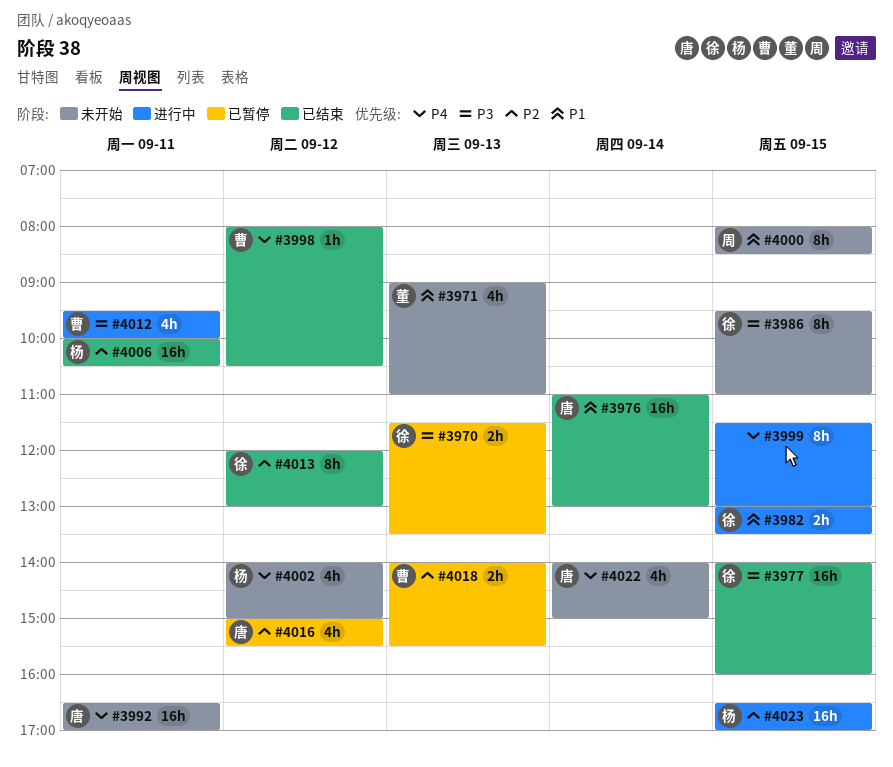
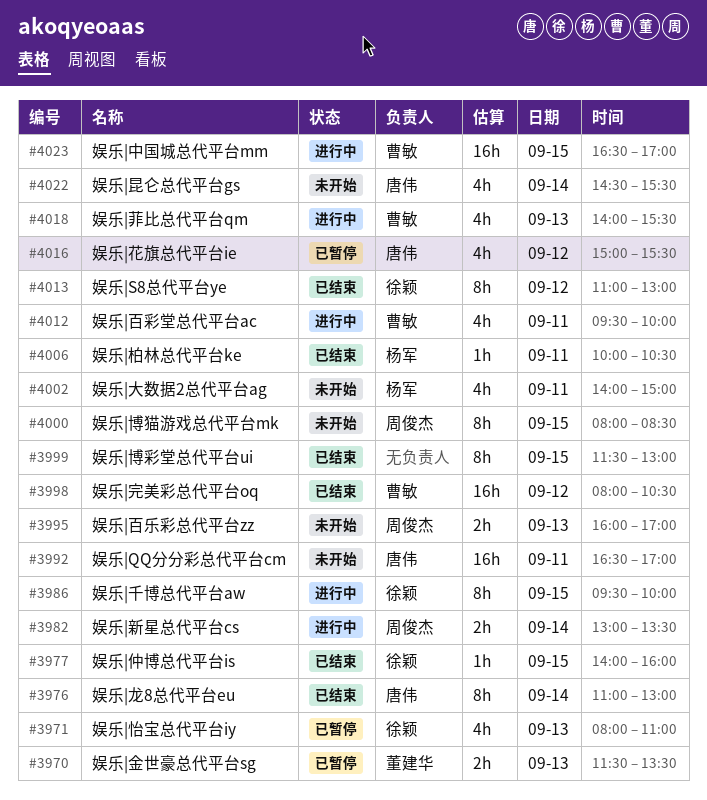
#3970, owner: 徐颖 -> 董建华
#3971, status: 未开始 -> 已暂停
#3971, owner: 董建华 -> 徐颖
#3971, begins: 09:00 -> 08:00
#3976, estimate: 16h -> 8h
#3977, estimate: 16h -> 1h
#3982, owner: 徐颖 -> 周俊杰
#3982, day: Sep 15 -> Sep 14
#3986, status: 未开始 -> 进行中
#3986, ends: 11:00 -> 10:00
#3995: none -> present
#3998, estimate: 1h -> 16h
#3999, status: 进行中 -> 已结束
#4002, day: Sep 12 -> Sep 11
#4006, estimate: 16h -> 1h
#4013, begins: 12:00 -> 11:00
#4018, status: 已暂停 -> 进行中
#4018, estimate: 2h -> 4h
#4022, begins: 14:00 -> 14:30
#4022, ends: 15:00 -> 15:30
#4023, owner: 杨军 -> 曹敏

